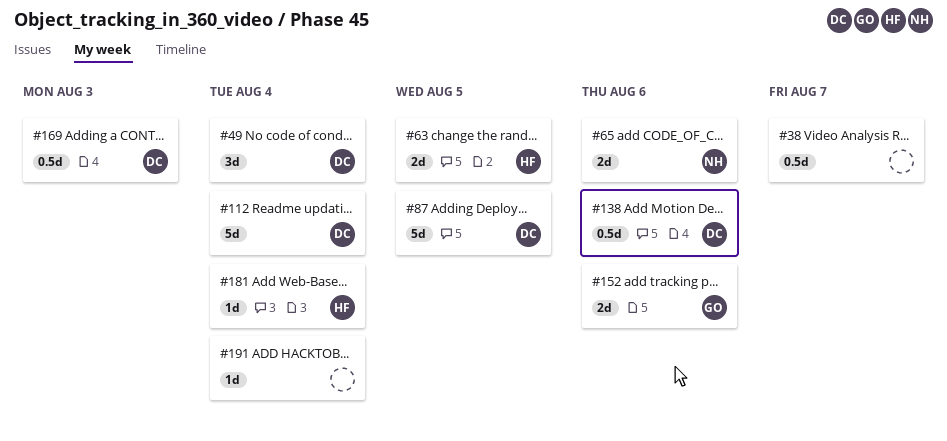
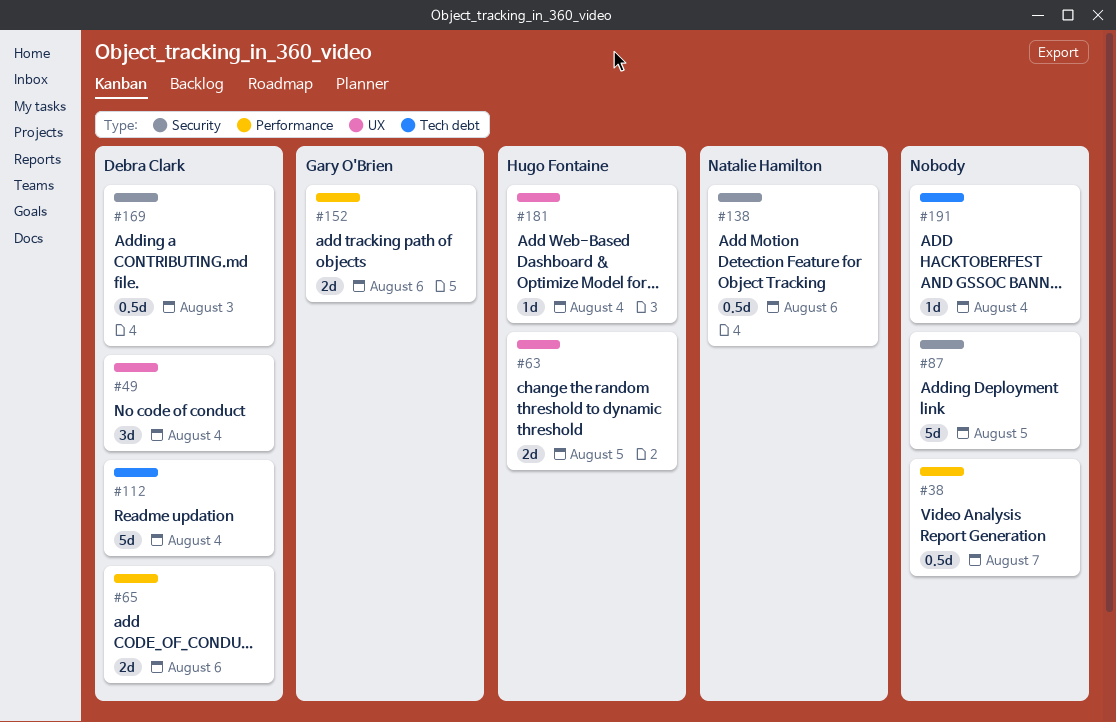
#65, owner: Natalie Hamilton -> Debra Clark
#87, owner: Debra Clark -> none
#138, owner: Debra Clark -> Natalie Hamilton

